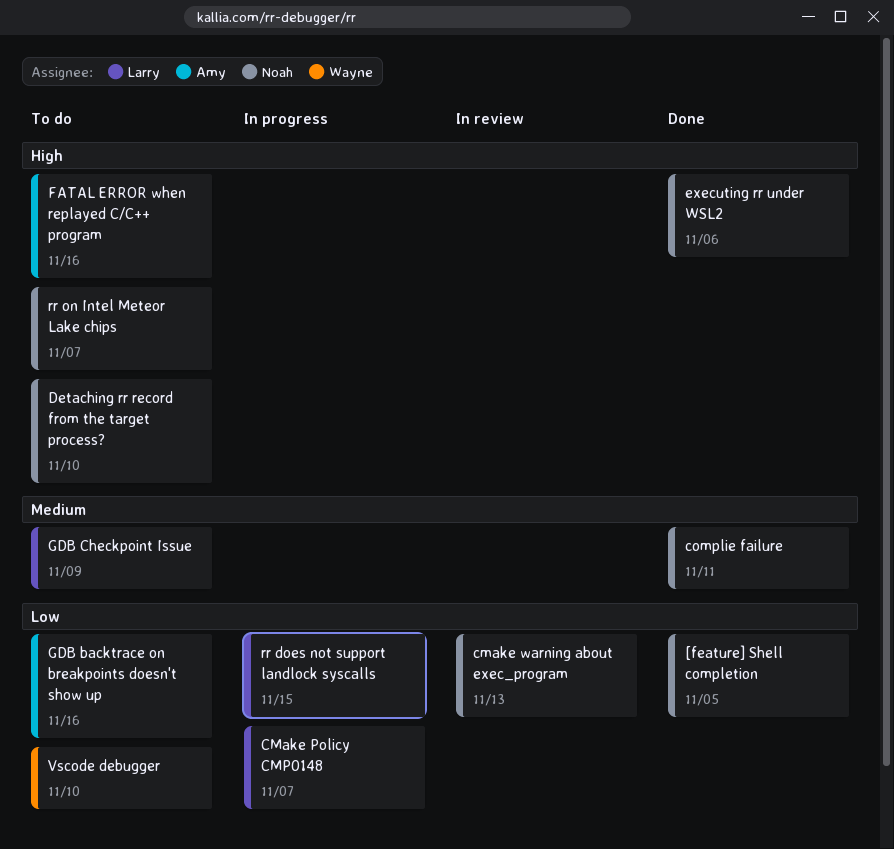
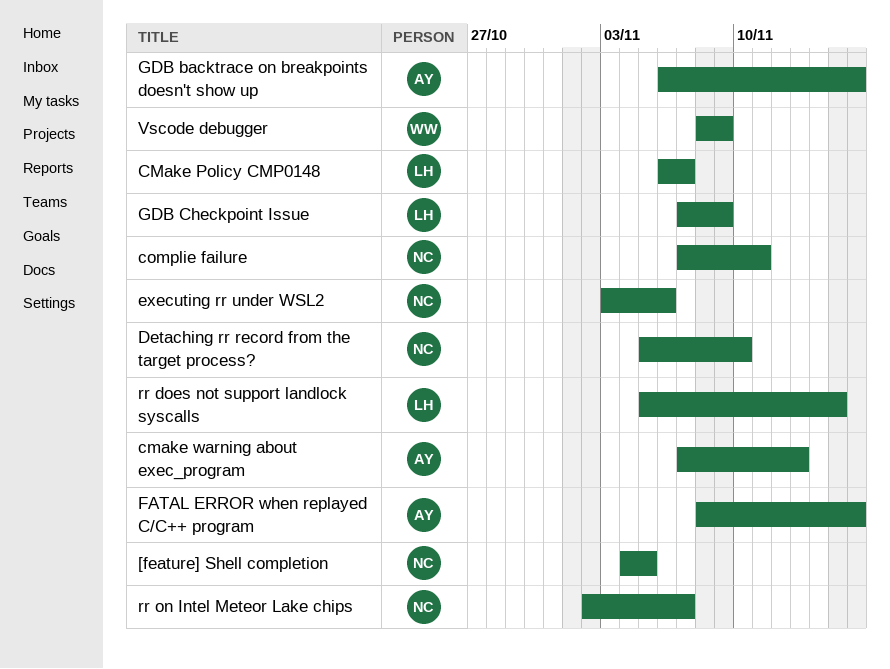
cmake warning about exec_program, owner: Noah -> Amy
Vscode debugger, due: Nov 10 -> Nov 9

